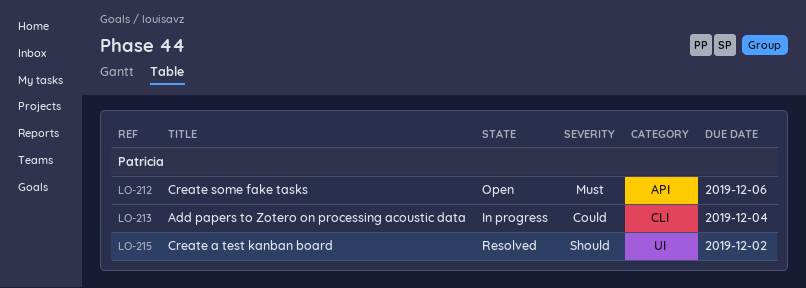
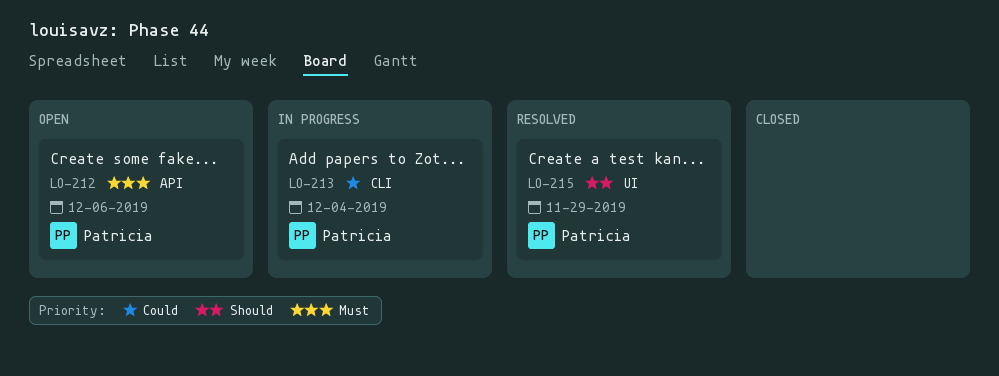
LO-215, due: Dec 2 -> Nov 29

